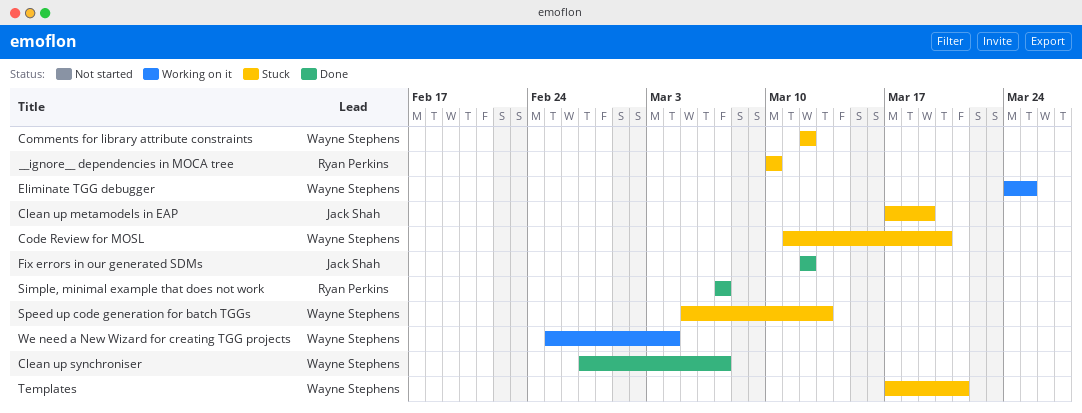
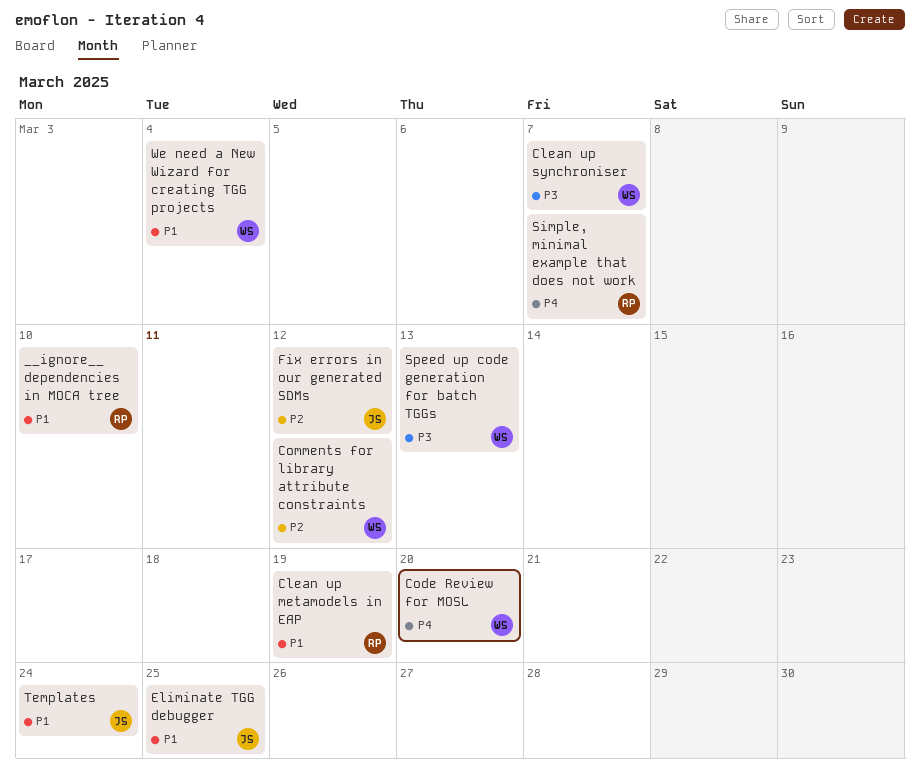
Clean up metamodels in EAP, owner: Jack Shah -> Ryan Perkins
Eliminate TGG debugger, owner: Wayne Stephens -> Jack Shah
Templates, owner: Wayne Stephens -> Jack Shah
Templates, due: Mar 21 -> Mar 24

